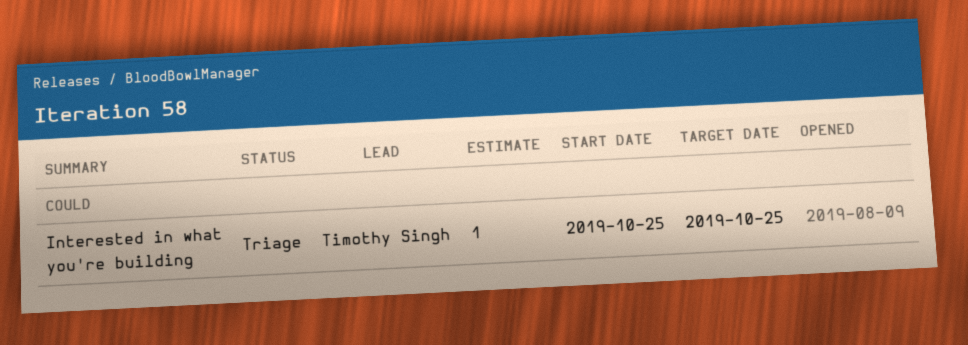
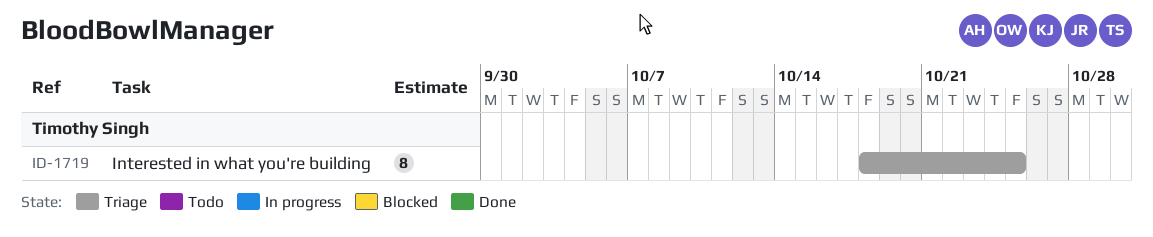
Interested in what you're building, estimate: 1 -> 8
Interested in what you're building, start: Oct 25 -> Oct 18

